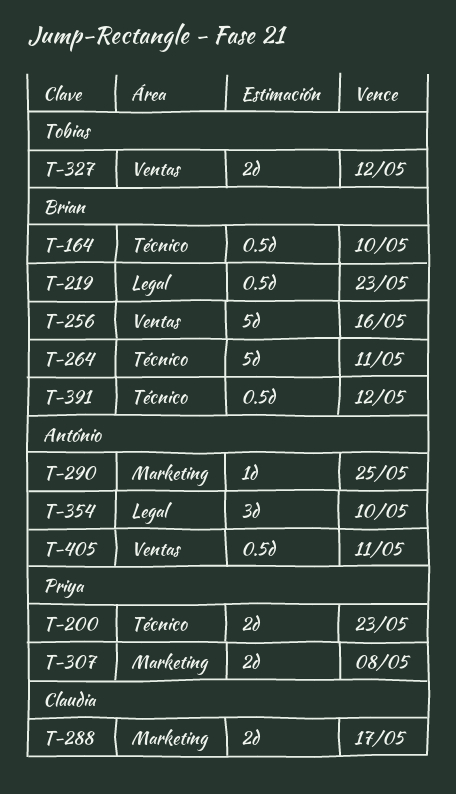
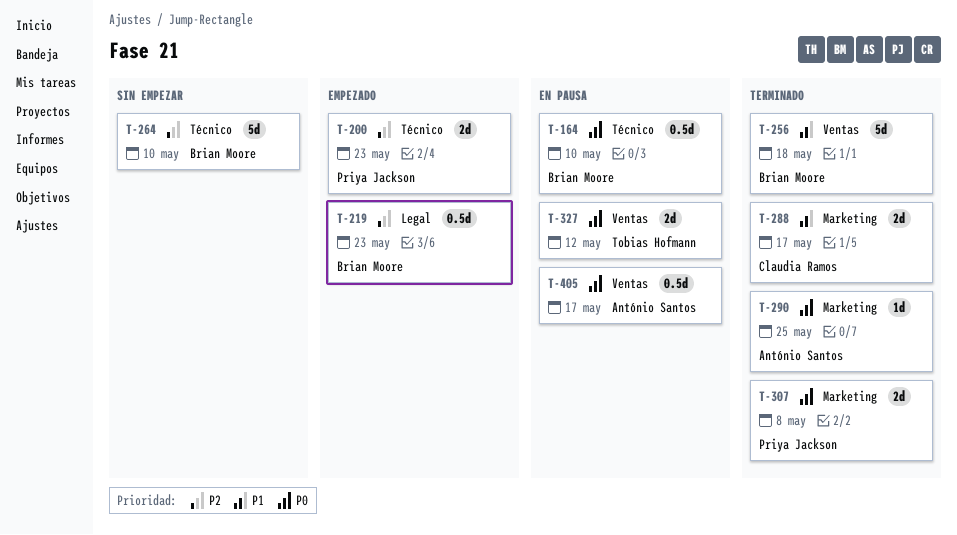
T-256, due: May 16 -> May 18
T-264, due: May 11 -> May 10
T-354: present -> none
T-391: present -> none
T-405, due: May 11 -> May 17

